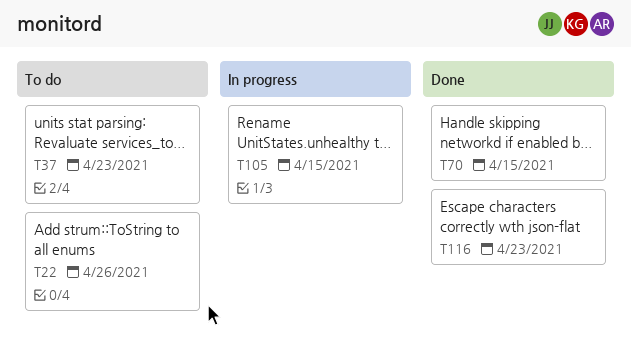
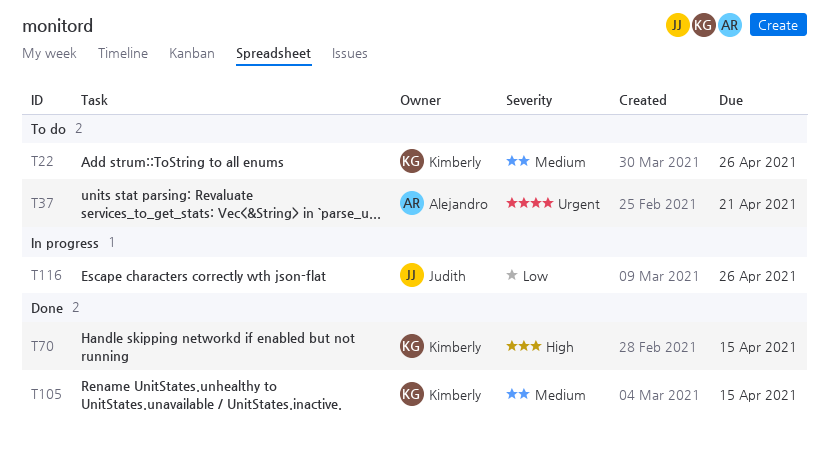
T37, due: Apr 23 -> Apr 21
T105, status: In progress -> Done
T116, status: Done -> In progress
T116, due: Apr 23 -> Apr 26

